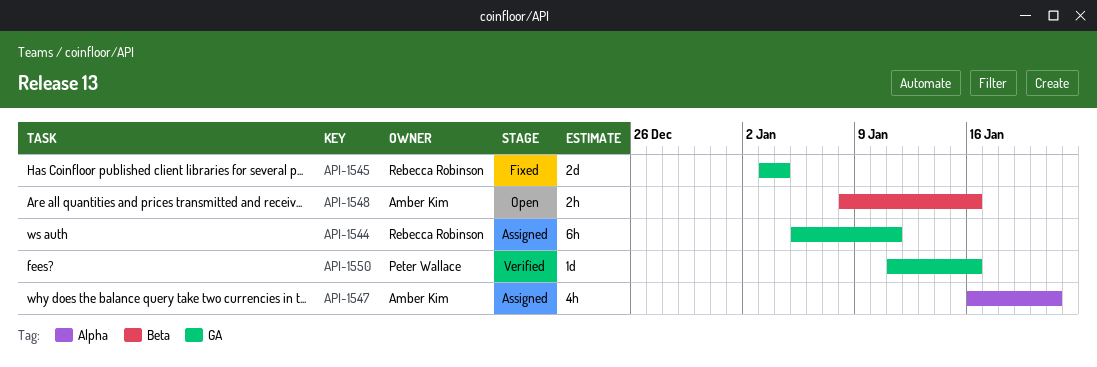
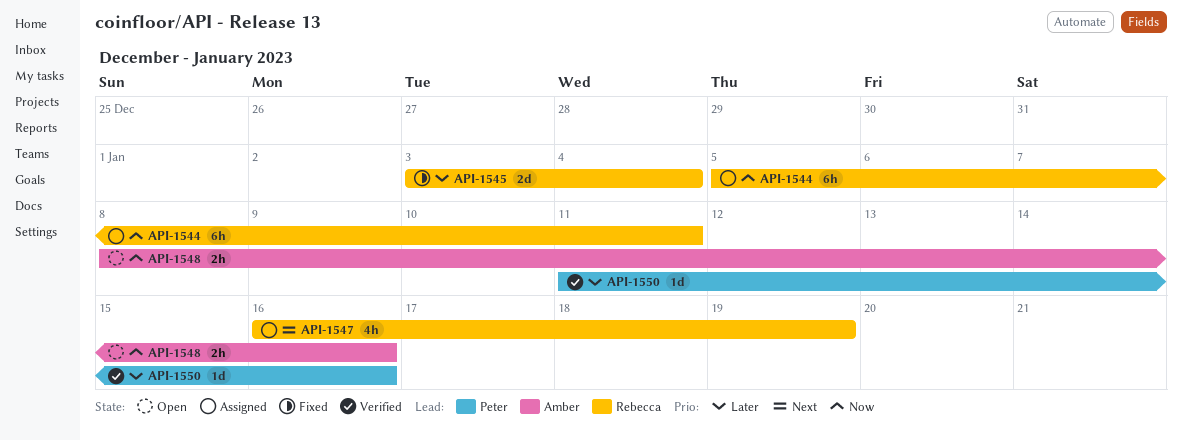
API-1547, owner: Amber Kim -> Rebecca Robinson
API-1547, due: Jan 21 -> Jan 19

